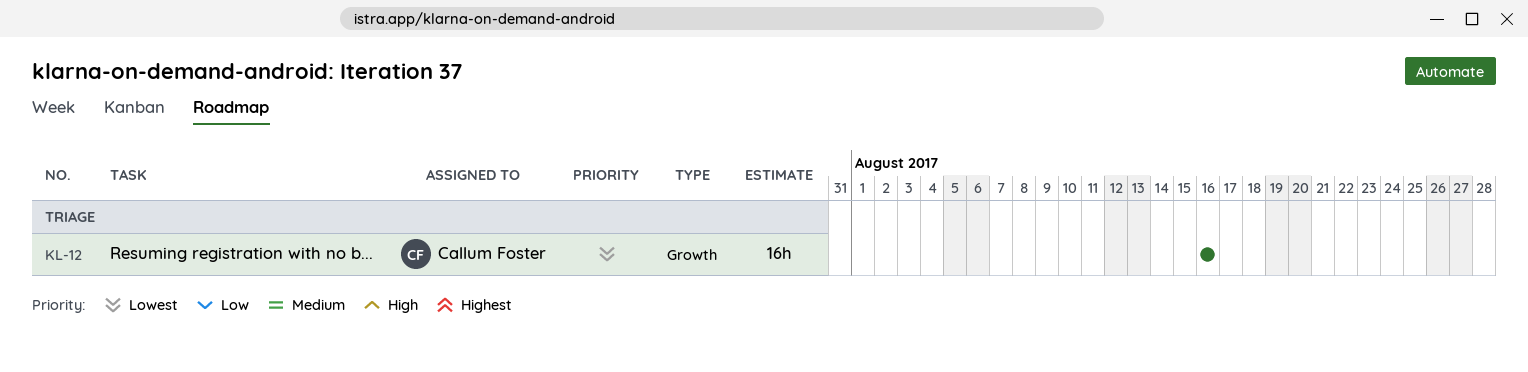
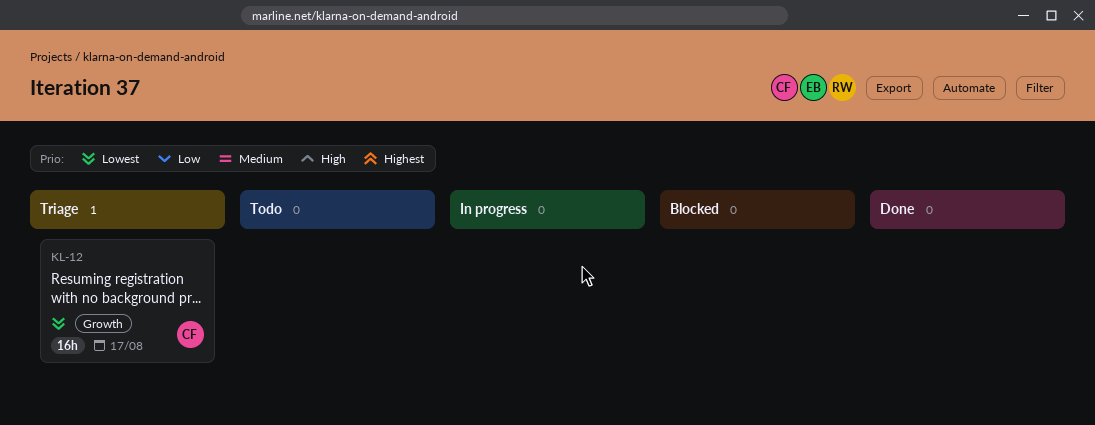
KL-12, due: Aug 16 -> Aug 17

